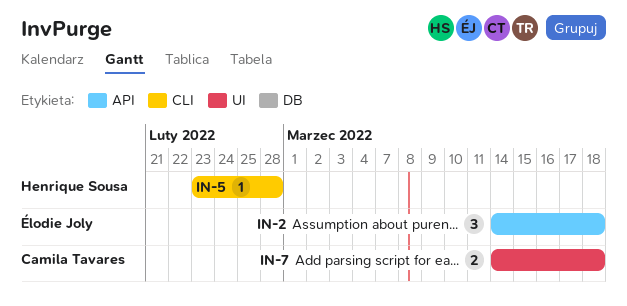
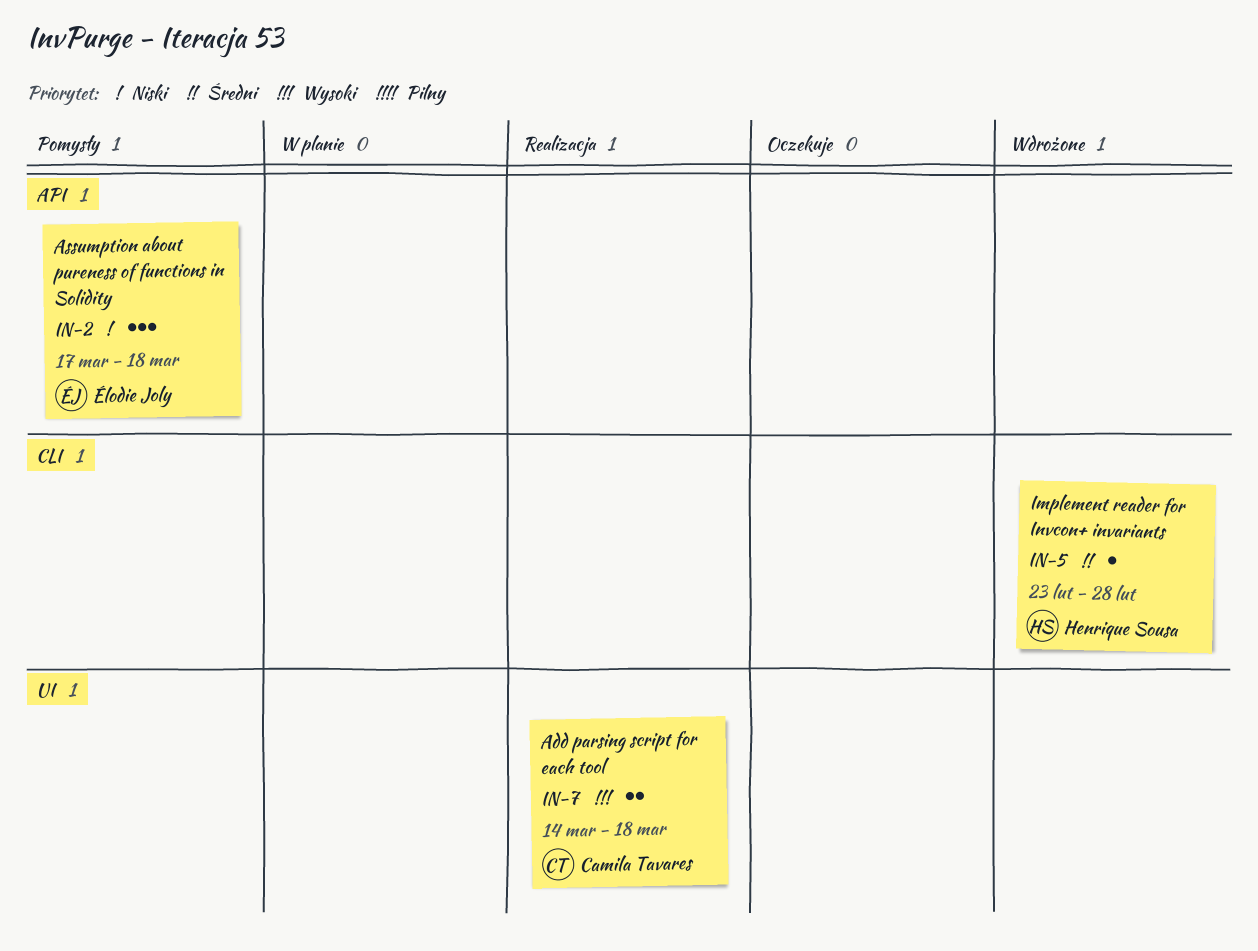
IN-2, start: Mar 14 -> Mar 17

